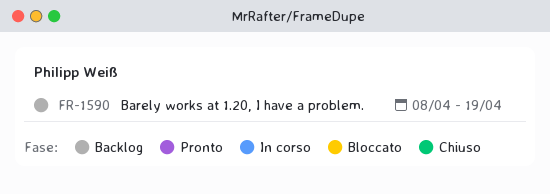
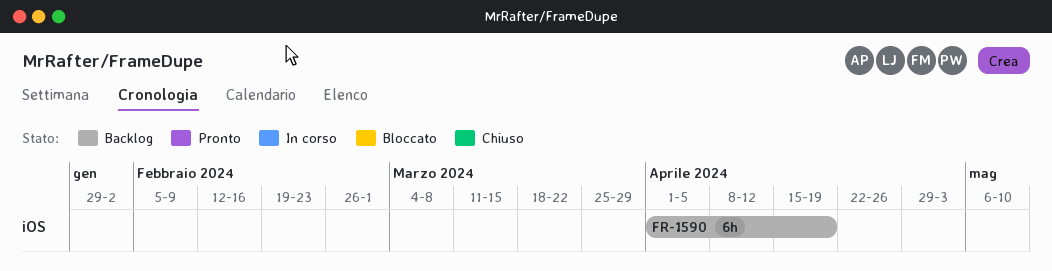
FR-1590, start: Apr 8 -> Apr 1

